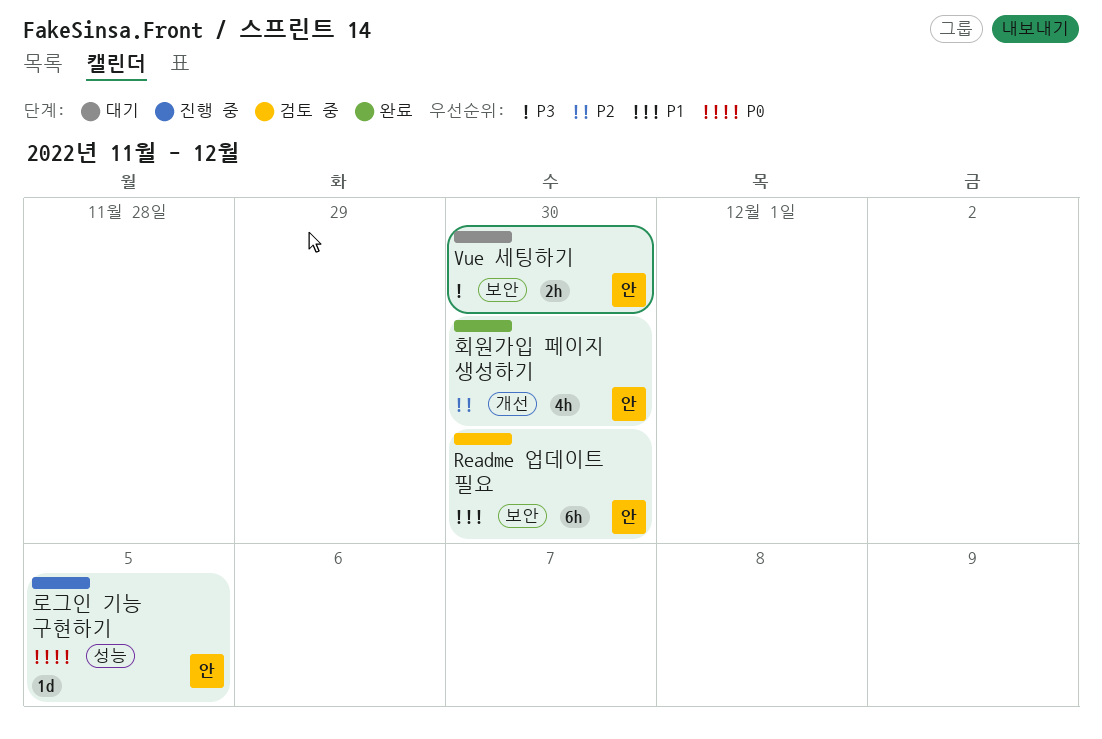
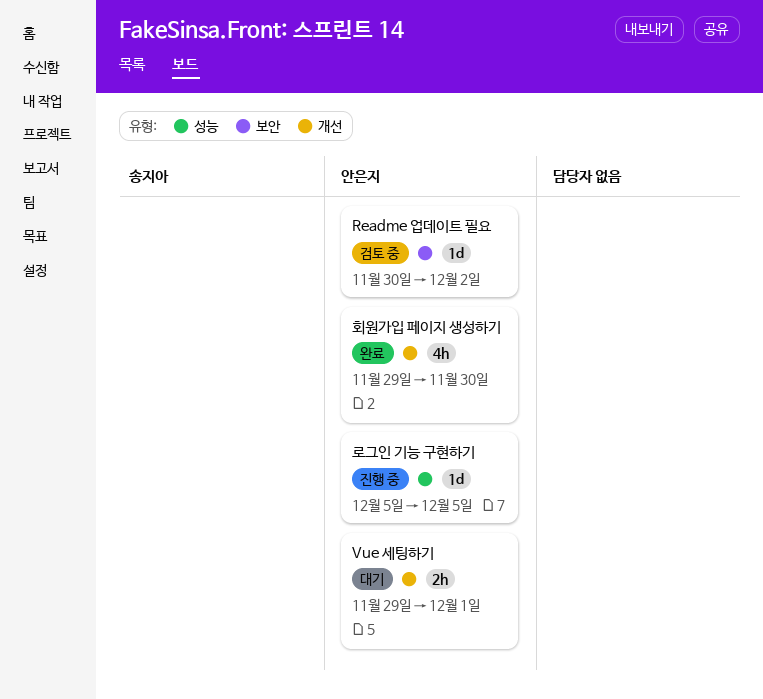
Readme 업데이트 필요, estimate: 6h -> 1d
Readme 업데이트 필요, due: Nov 30 -> Dec 2
Vue 세팅하기, label: 보안 -> 개선
Vue 세팅하기, due: Nov 30 -> Dec 1

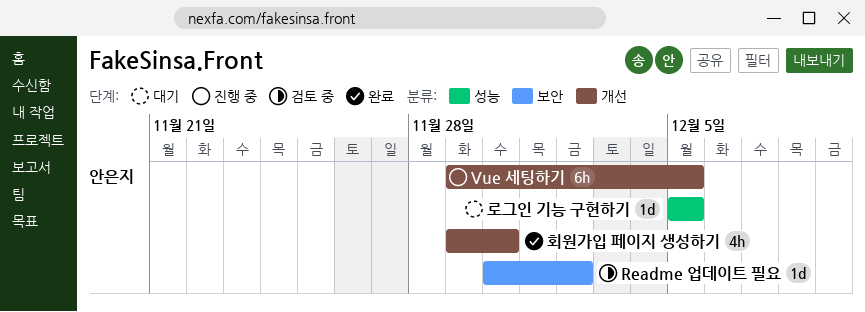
Vue 세팅하기, status: 대기 -> 진행 중
Vue 세팅하기, estimate: 2h -> 6h
Vue 세팅하기, due: Dec 1 -> Dec 5
로그인 기능 구현하기, status: 진행 중 -> 대기

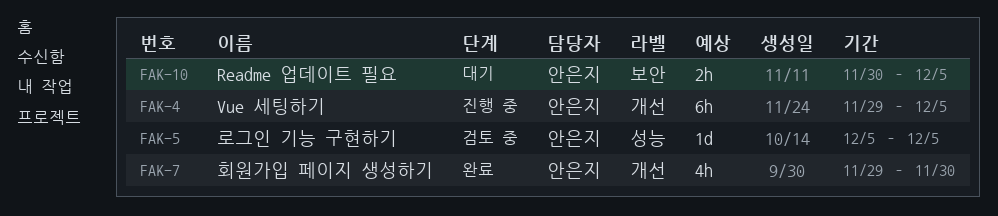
Readme 업데이트 필요, status: 검토 중 -> 대기
Readme 업데이트 필요, estimate: 1d -> 2h
Readme 업데이트 필요, due: Dec 2 -> Dec 5
로그인 기능 구현하기, status: 대기 -> 검토 중

